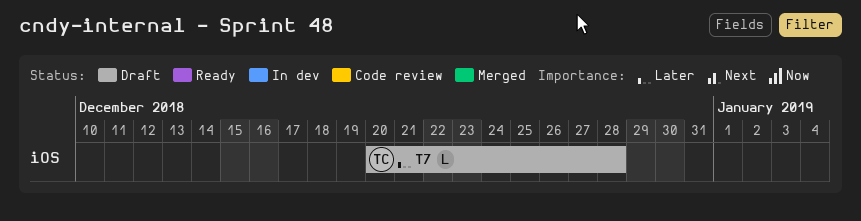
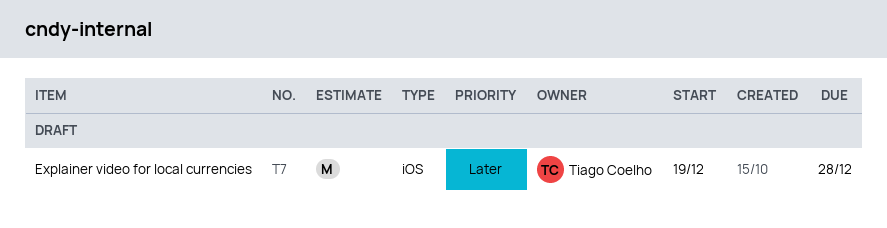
T7, estimate: L -> M
T7, start: Dec 20 -> Dec 19

